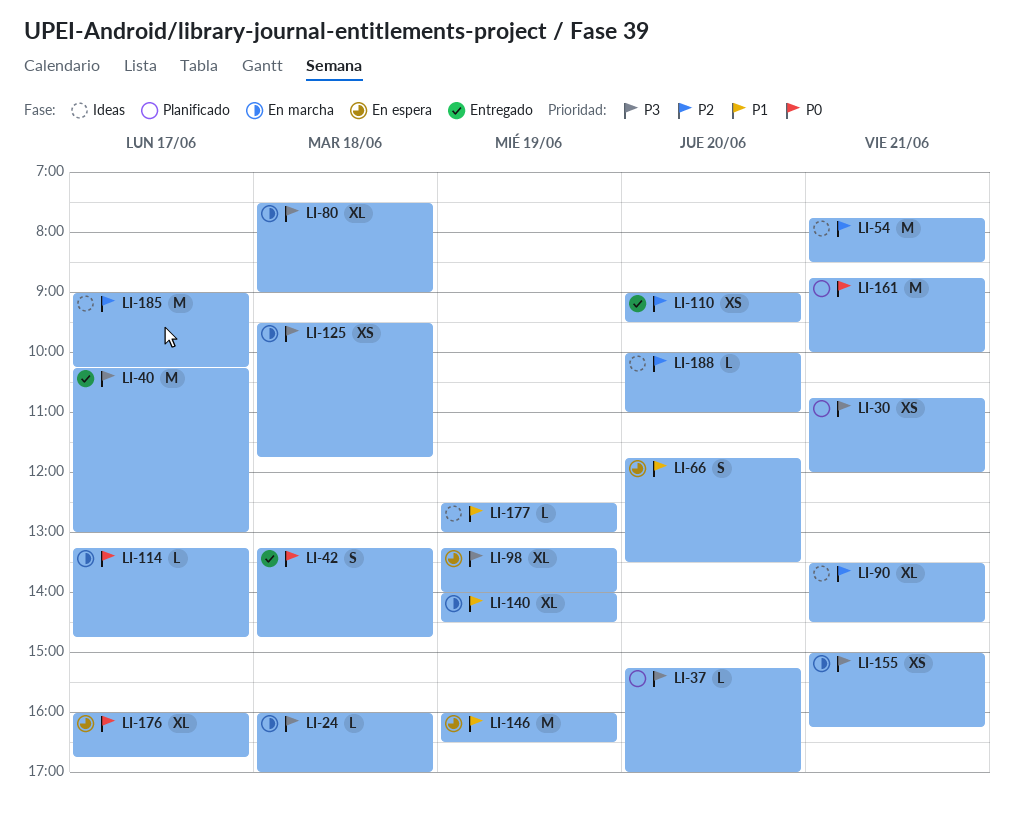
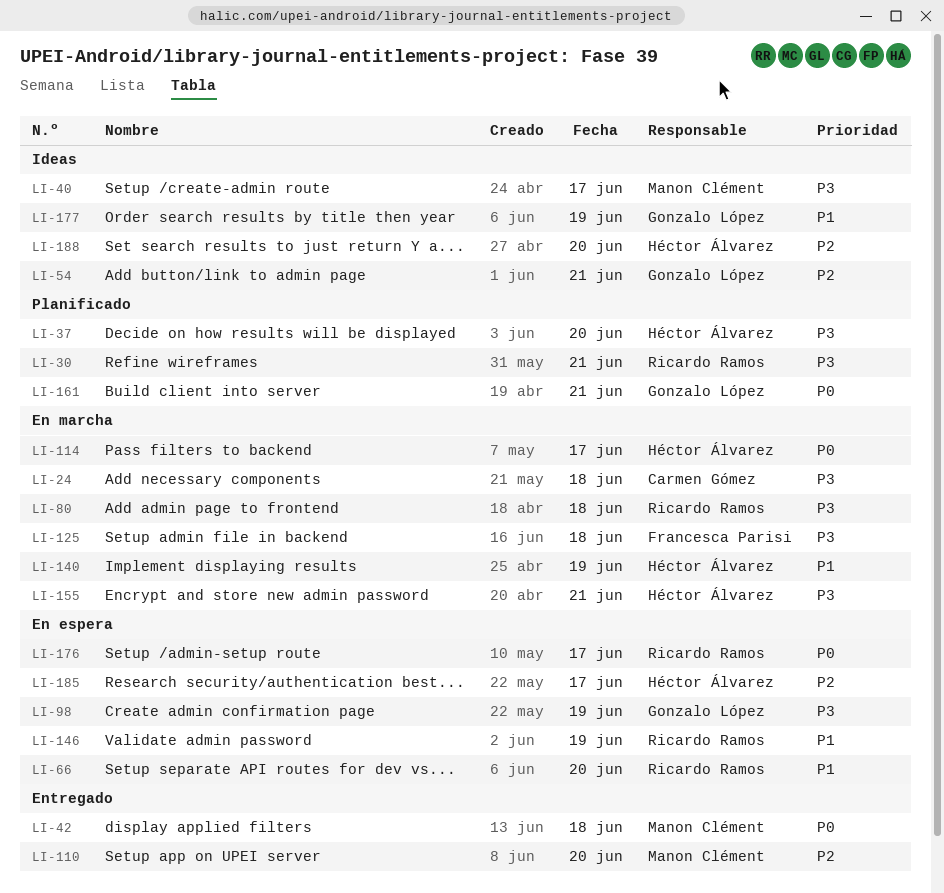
LI-40, status: Entregado -> Ideas
LI-90: present -> none
LI-185, status: Ideas -> En espera

